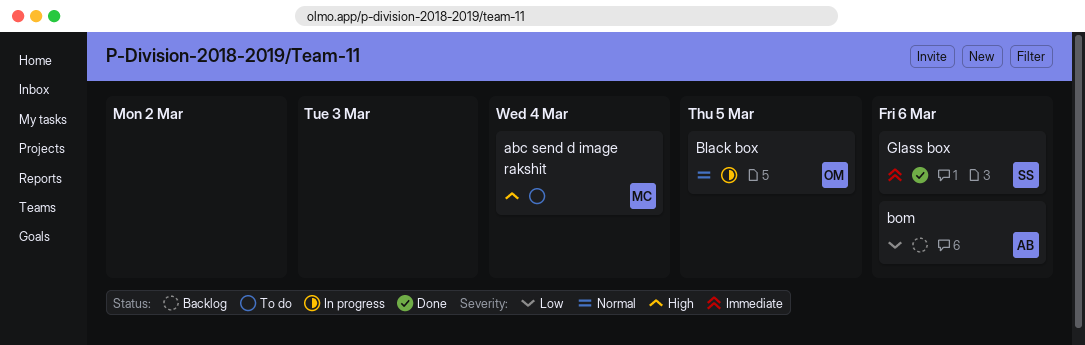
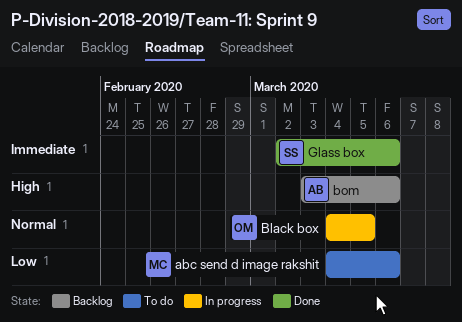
abc send d image rakshit, priority: High -> Low
abc send d image rakshit, due: Mar 4 -> Mar 6
bom, priority: Low -> High

